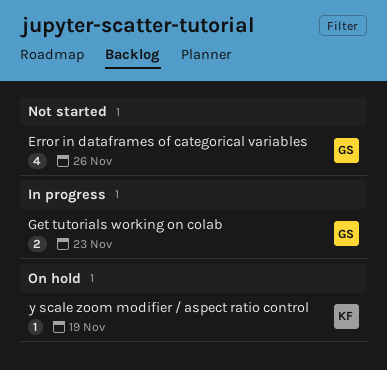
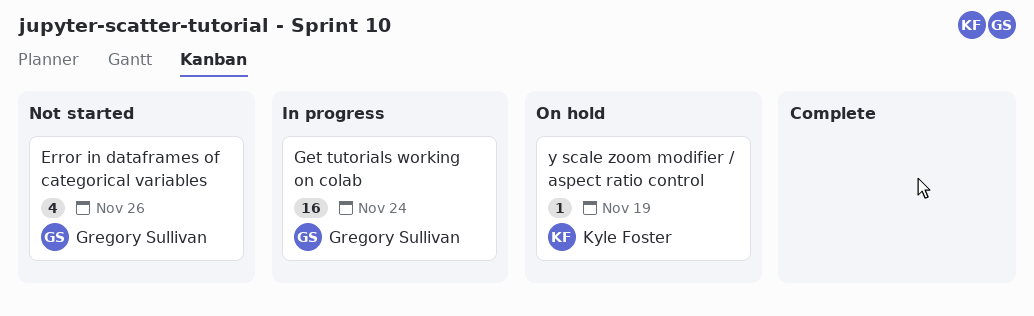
Get tutorials working on colab, estimate: 2 -> 16
Get tutorials working on colab, due: Nov 23 -> Nov 24

